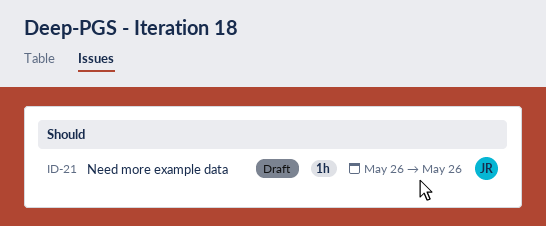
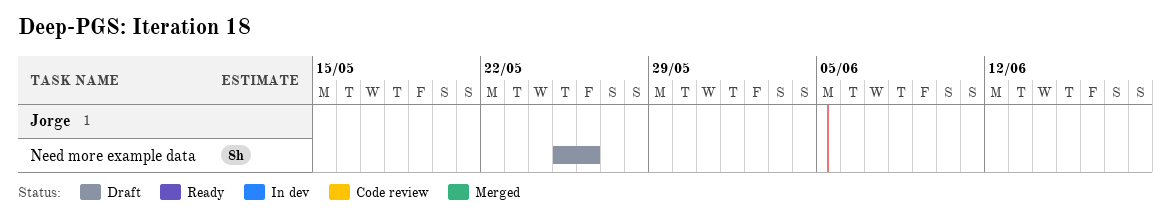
Need more example data, estimate: 1h -> 8h
Need more example data, start: May 26 -> May 25

